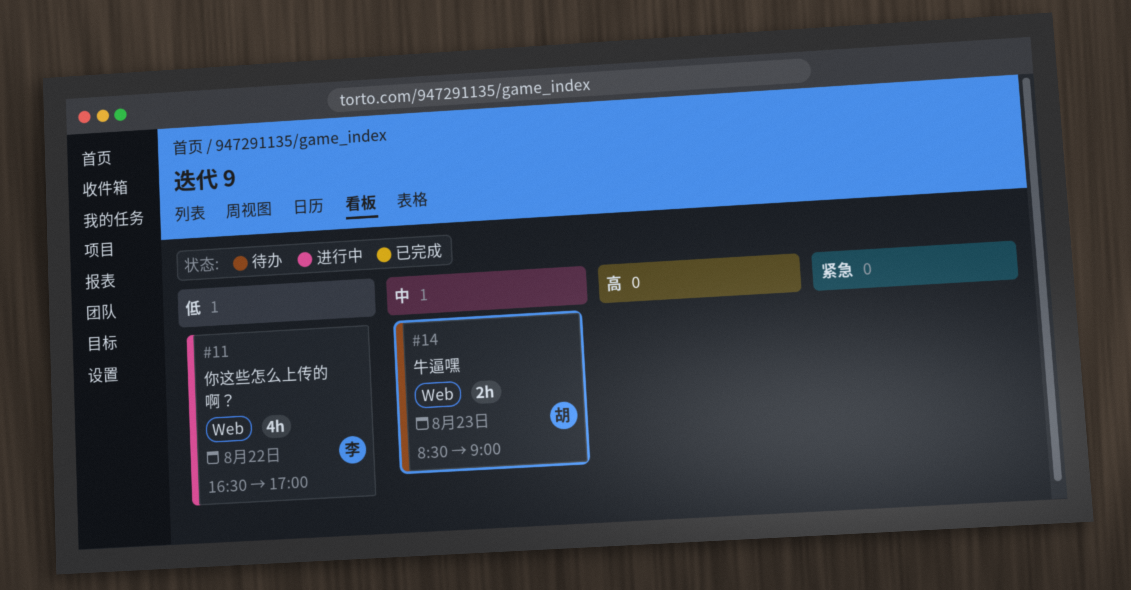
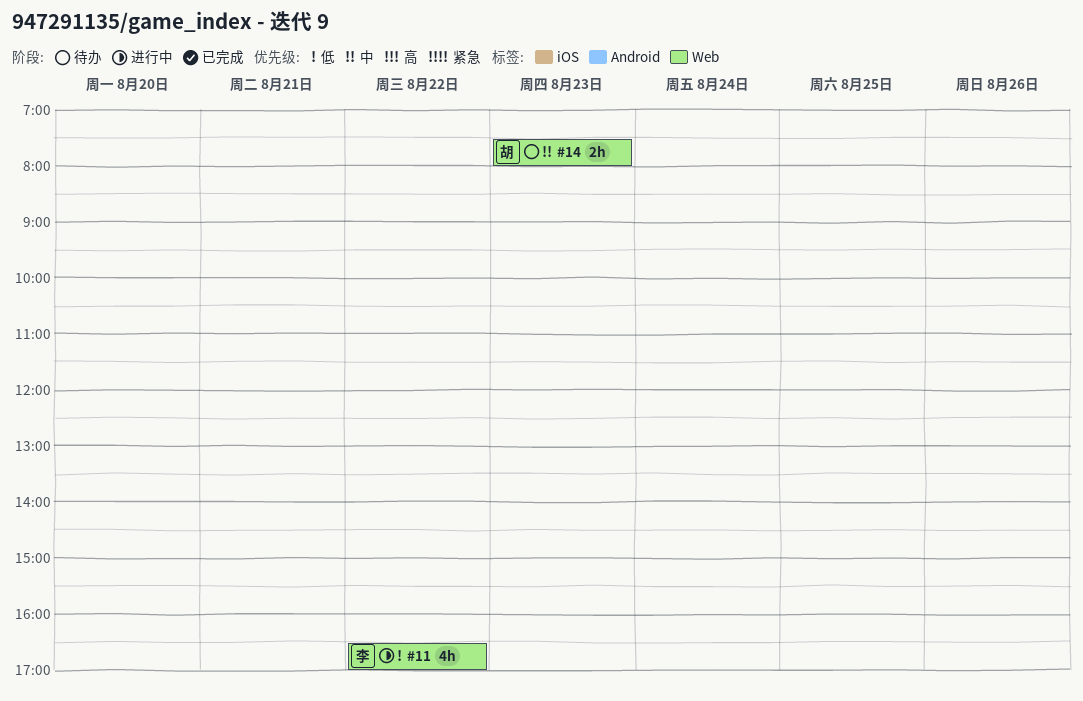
#14, begins: 08:30 -> 07:30
#14, ends: 09:00 -> 08:00

